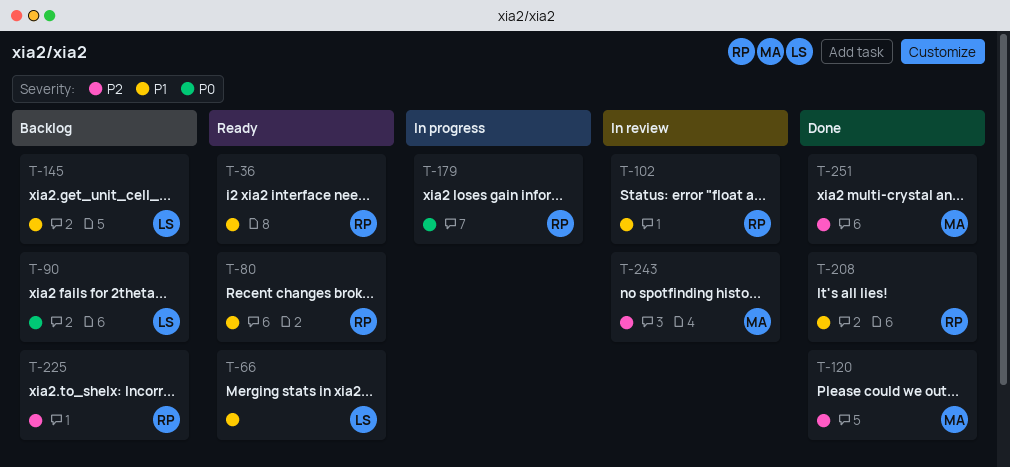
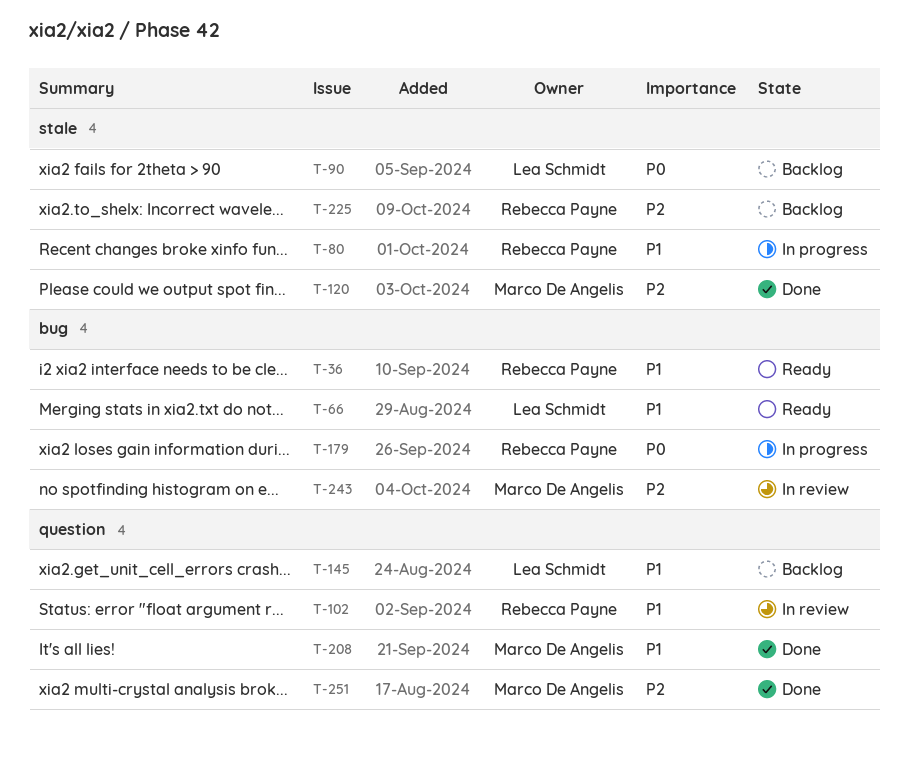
T-80, status: Ready -> In progress
T-208, owner: Rebecca Payne -> Marco De Angelis

